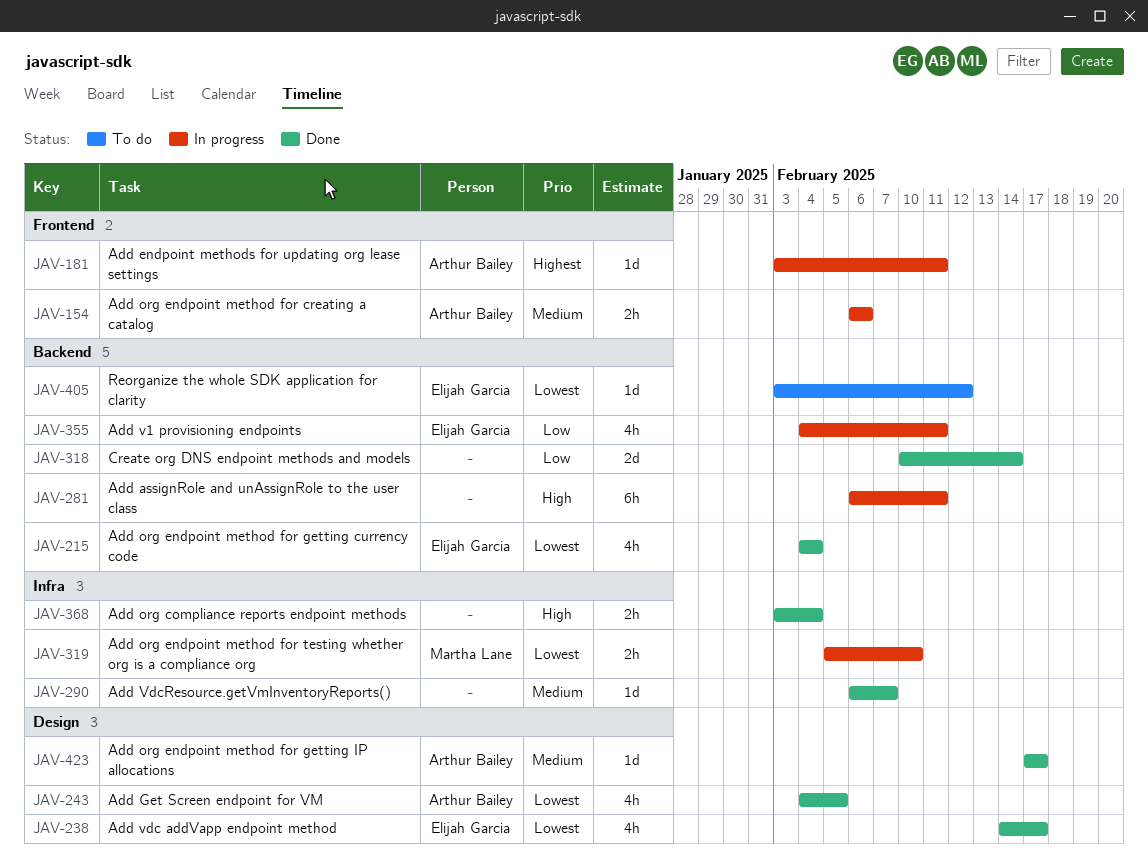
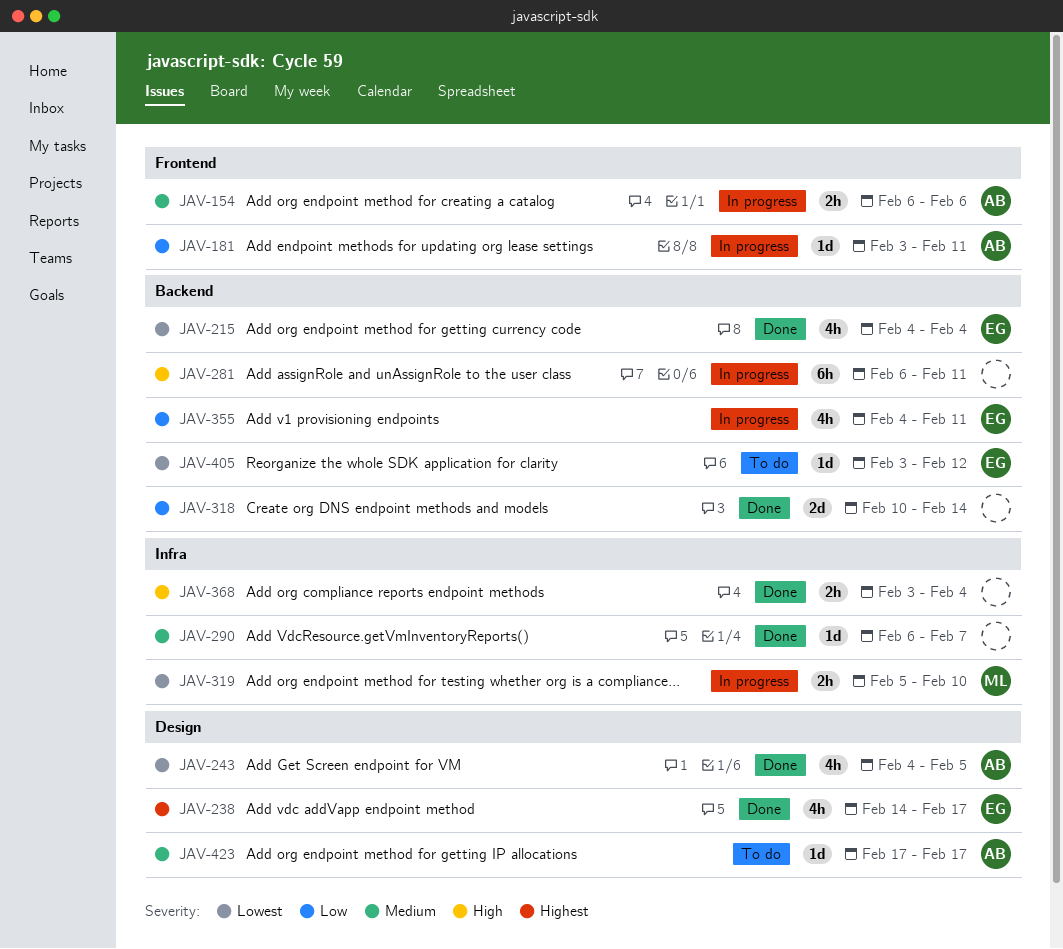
JAV-181, priority: Highest -> Low
JAV-238, priority: Lowest -> Highest
JAV-423, status: Done -> To do

